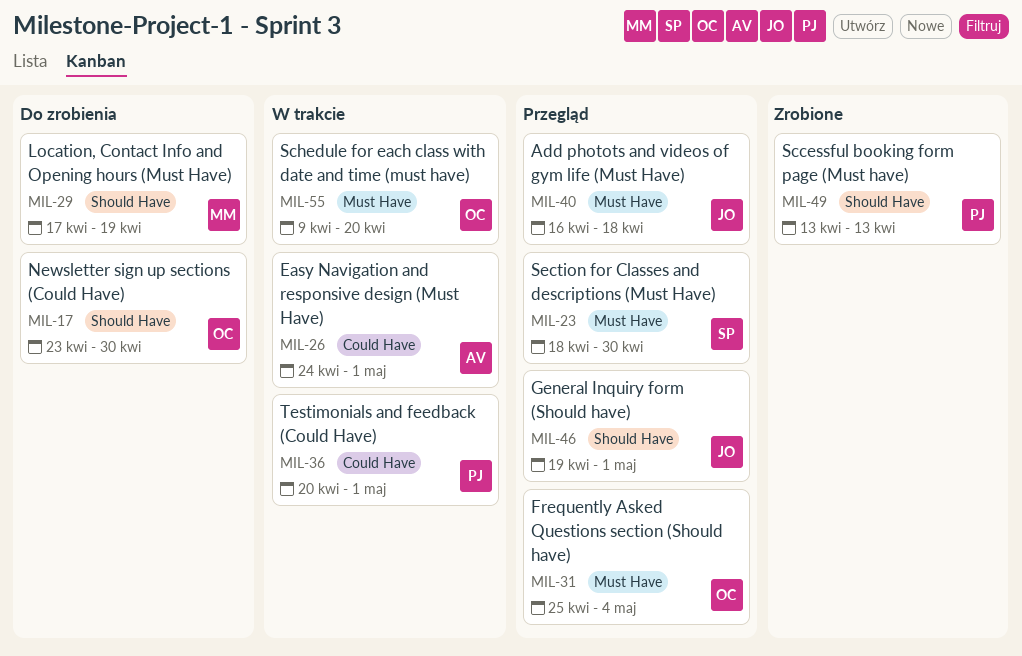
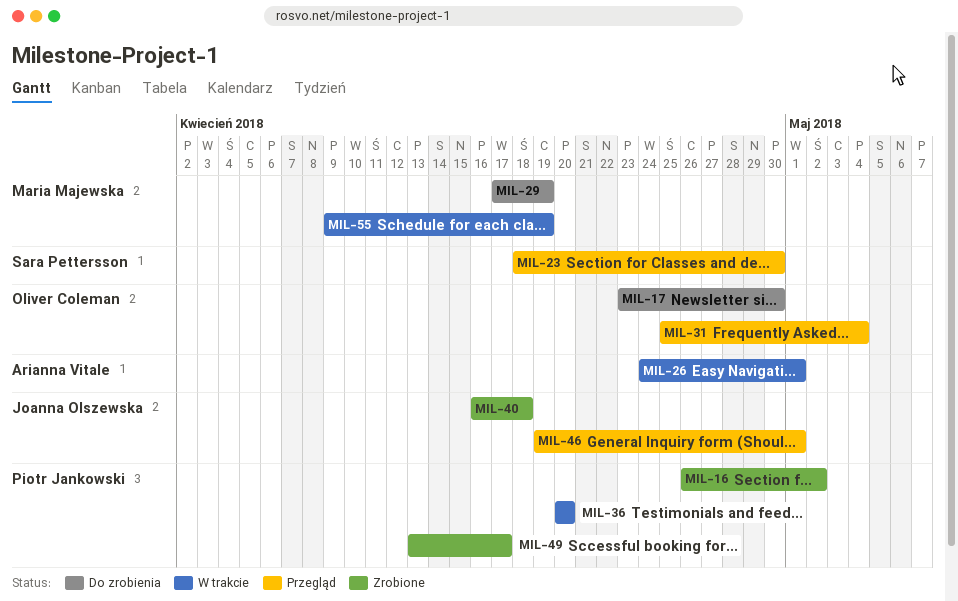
MIL-16: none -> present
MIL-36, due: May 1 -> Apr 20
MIL-40, status: Przegląd -> Zrobione
MIL-49, due: Apr 13 -> Apr 17
MIL-55, owner: Oliver Coleman -> Maria Majewska
MIL-55, due: Apr 20 -> Apr 19

